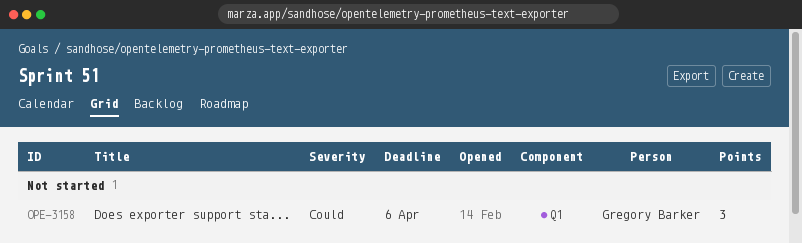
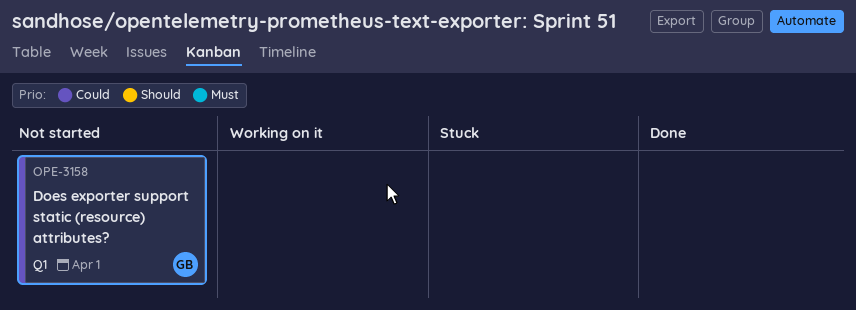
OPE-3158, due: Apr 6 -> Apr 1

